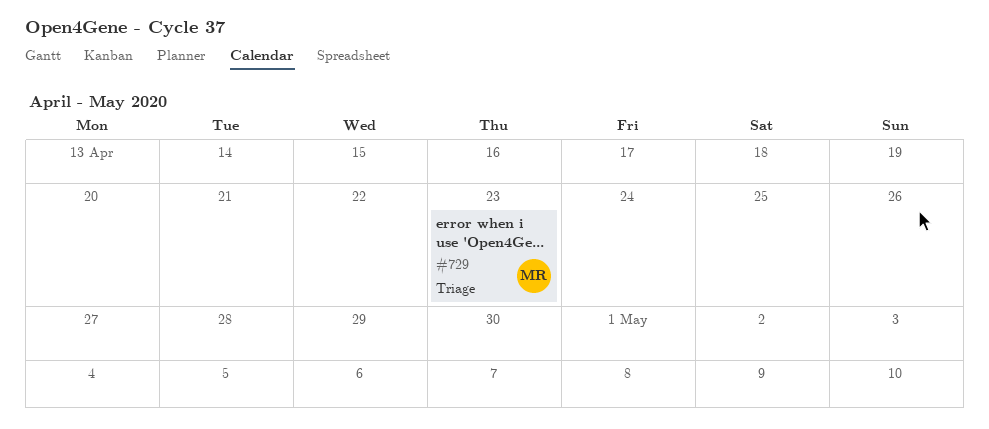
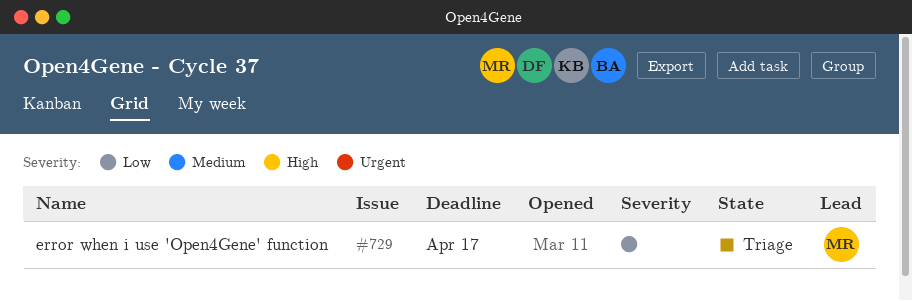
#729, due: Apr 23 -> Apr 17

